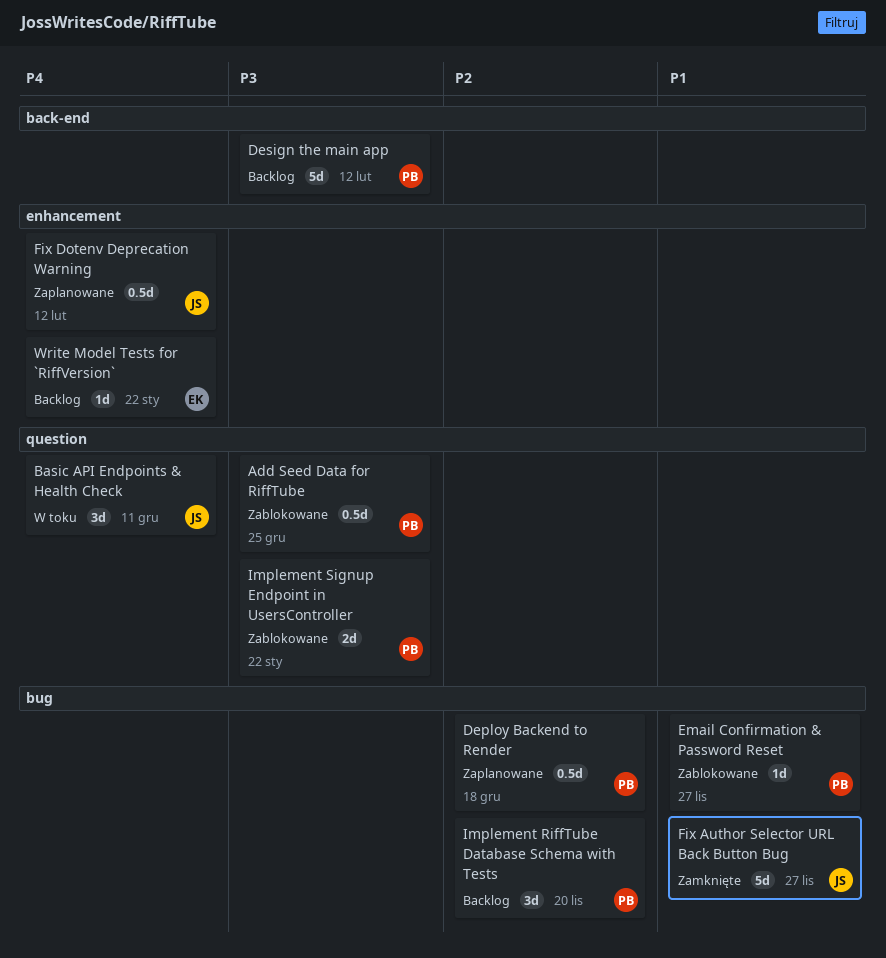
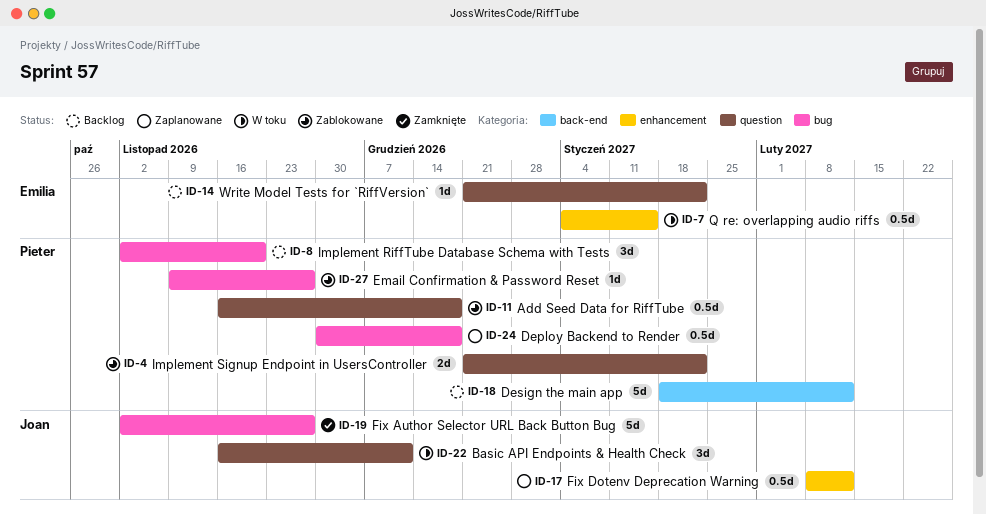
Add Seed Data for RiffTube, due: Dec 25 -> Dec 18
Q re: overlapping audio riffs: none -> present
Write Model Tests for `RiffVersion`, label: enhancement -> question

